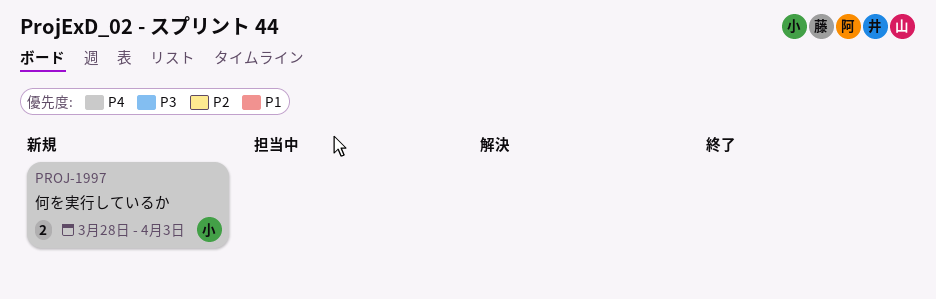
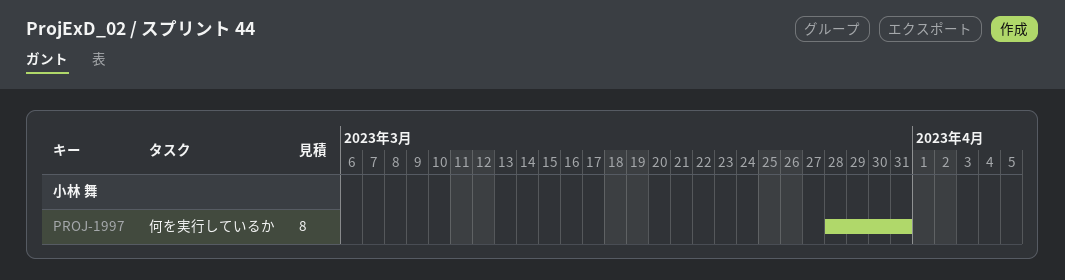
PROJ-1997, estimate: 2 -> 8
PROJ-1997, due: Apr 3 -> Mar 31

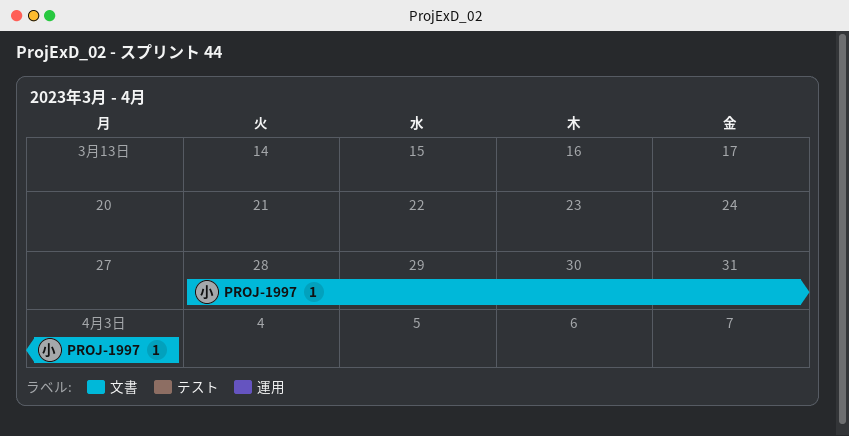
PROJ-1997, estimate: 8 -> 1
PROJ-1997, due: Mar 31 -> Apr 3

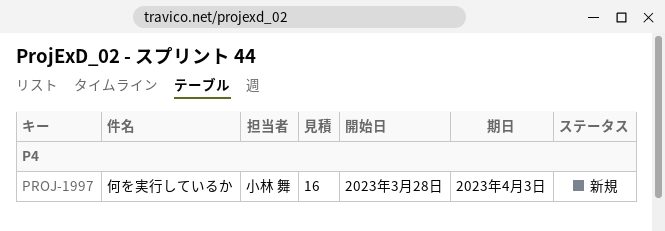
PROJ-1997, estimate: 1 -> 16

